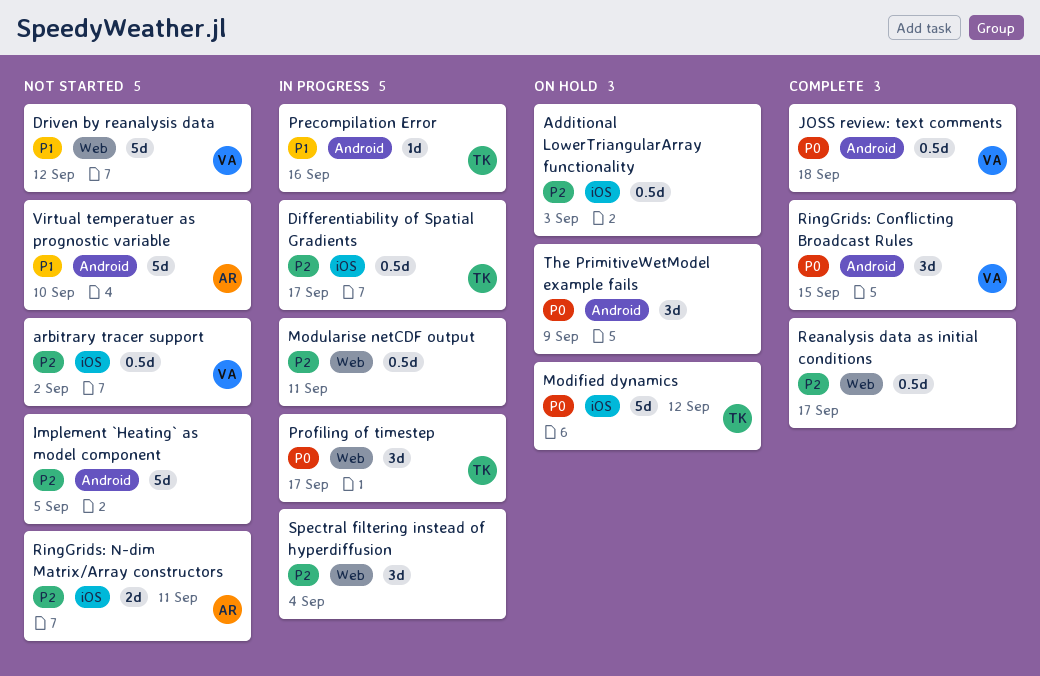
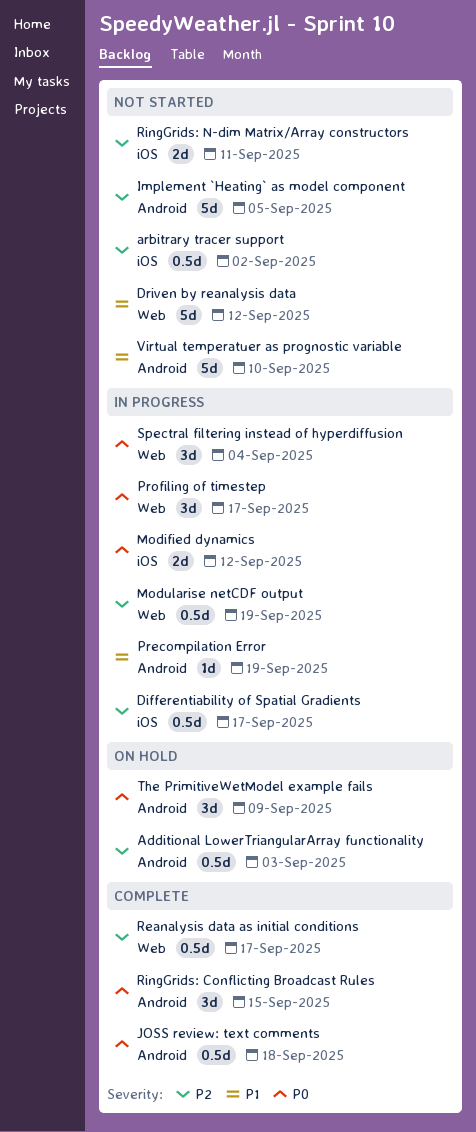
Additional LowerTriangularArray functionality, label: iOS -> Android
Modified dynamics, status: On hold -> In progress
Modified dynamics, estimate: 5d -> 2d
Modularise netCDF output, due: Sep 11 -> Sep 19
Precompilation Error, due: Sep 16 -> Sep 19
Spectral filtering instead of hyperdiffusion, priority: P2 -> P0

